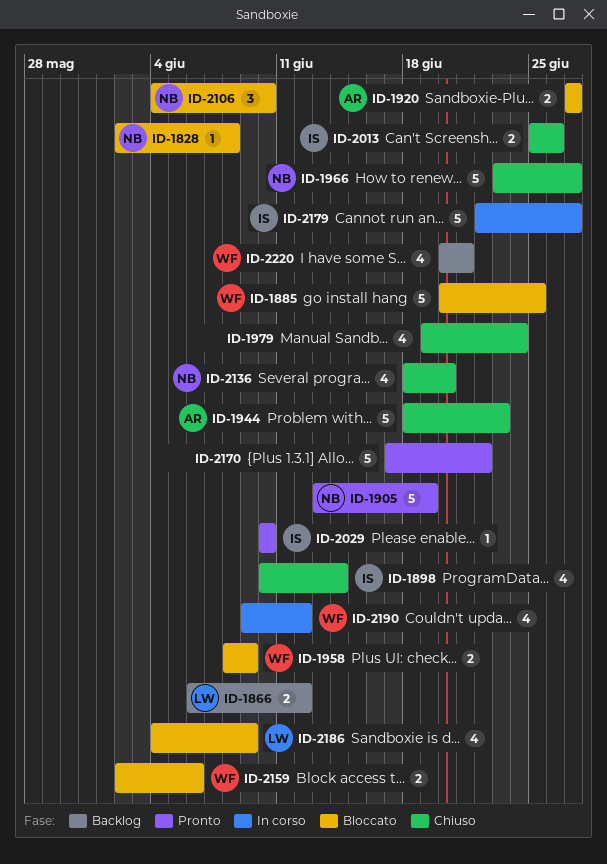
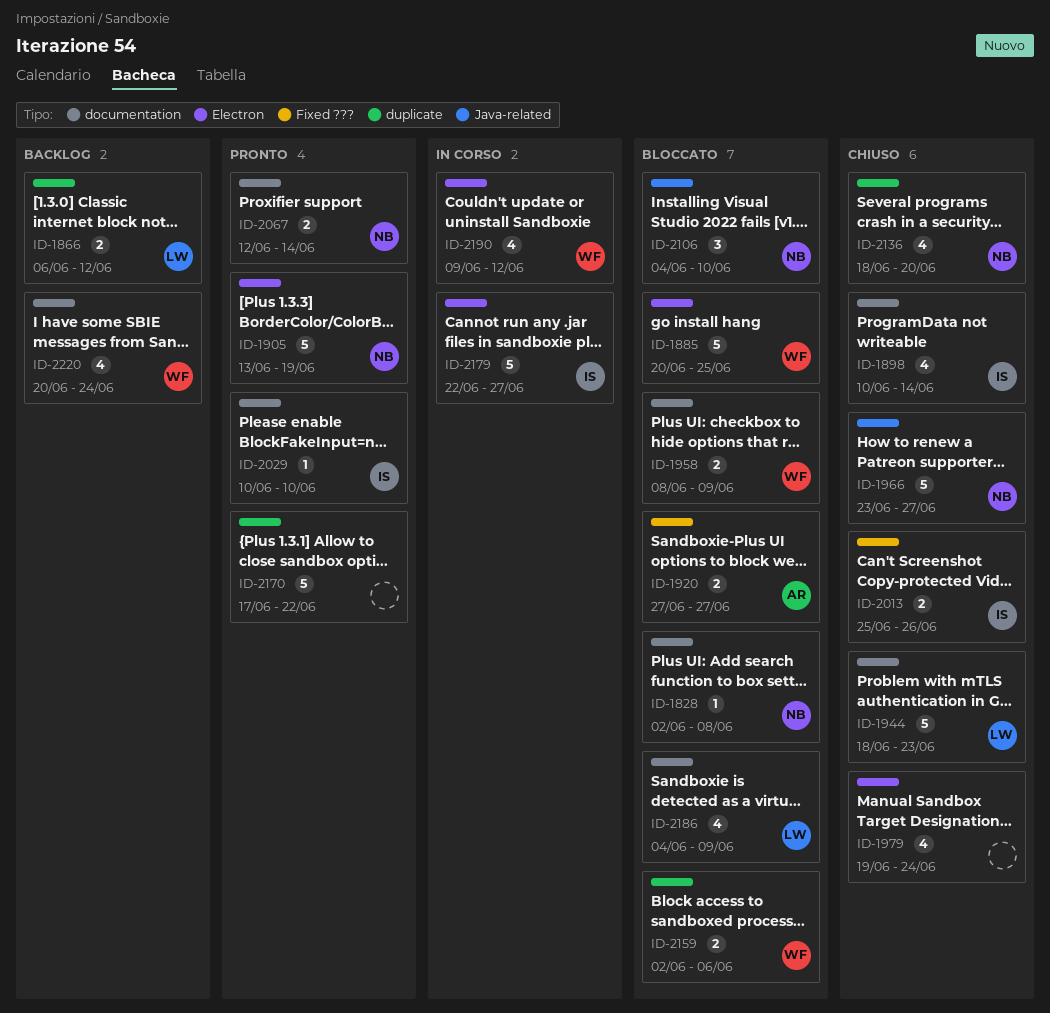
ID-1944, owner: AR -> LW
ID-2067: none -> present
ID-2220, due: Jun 21 -> Jun 24

